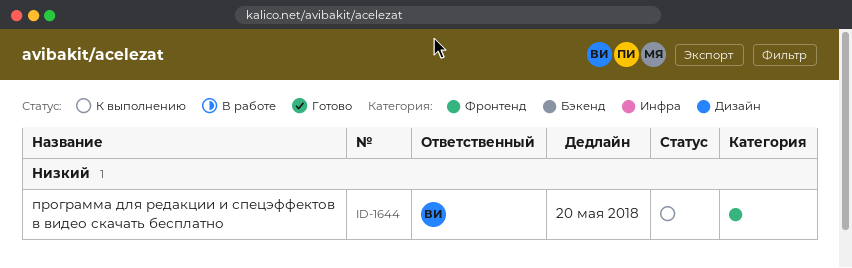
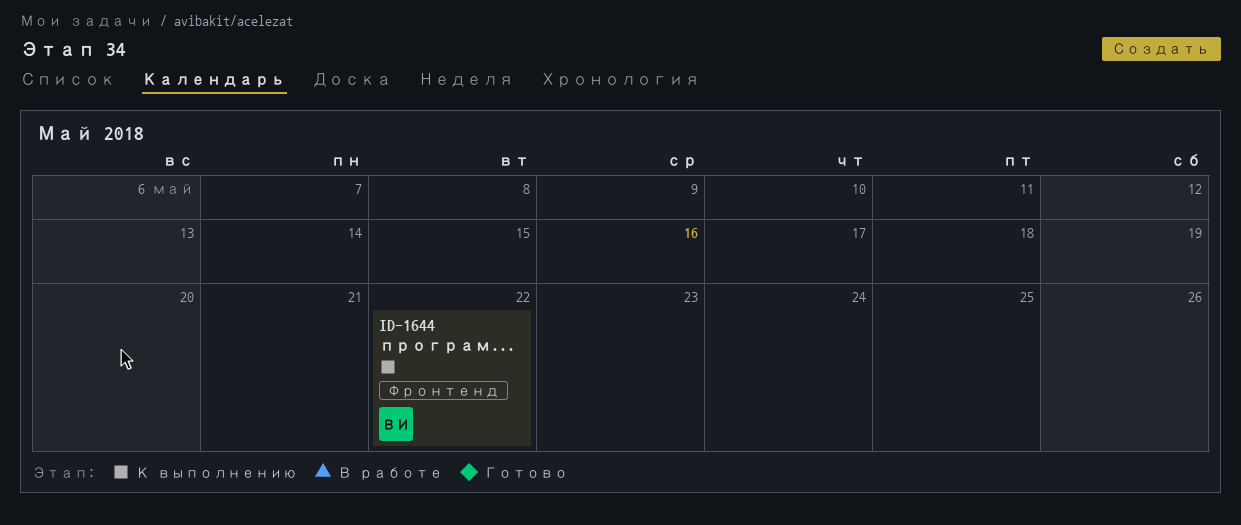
ID-1644, due: May 20 -> May 22

